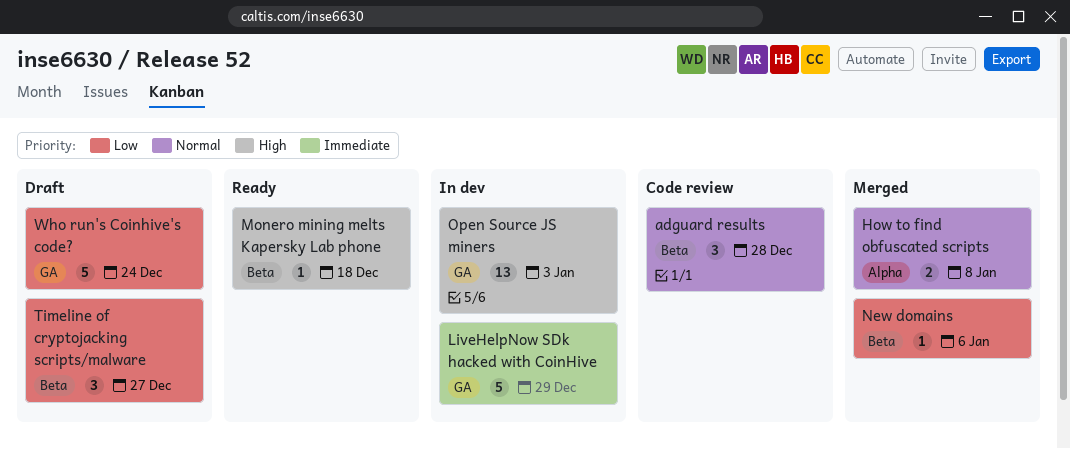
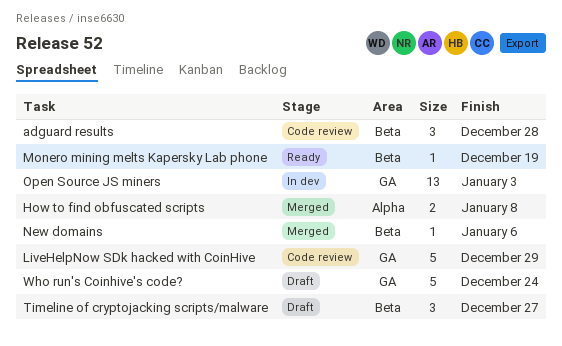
LiveHelpNow SDk hacked with CoinHive, status: In dev -> Code review
Monero mining melts Kapersky Lab phone, due: Dec 18 -> Dec 19

